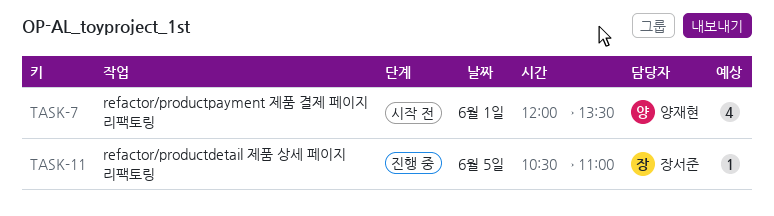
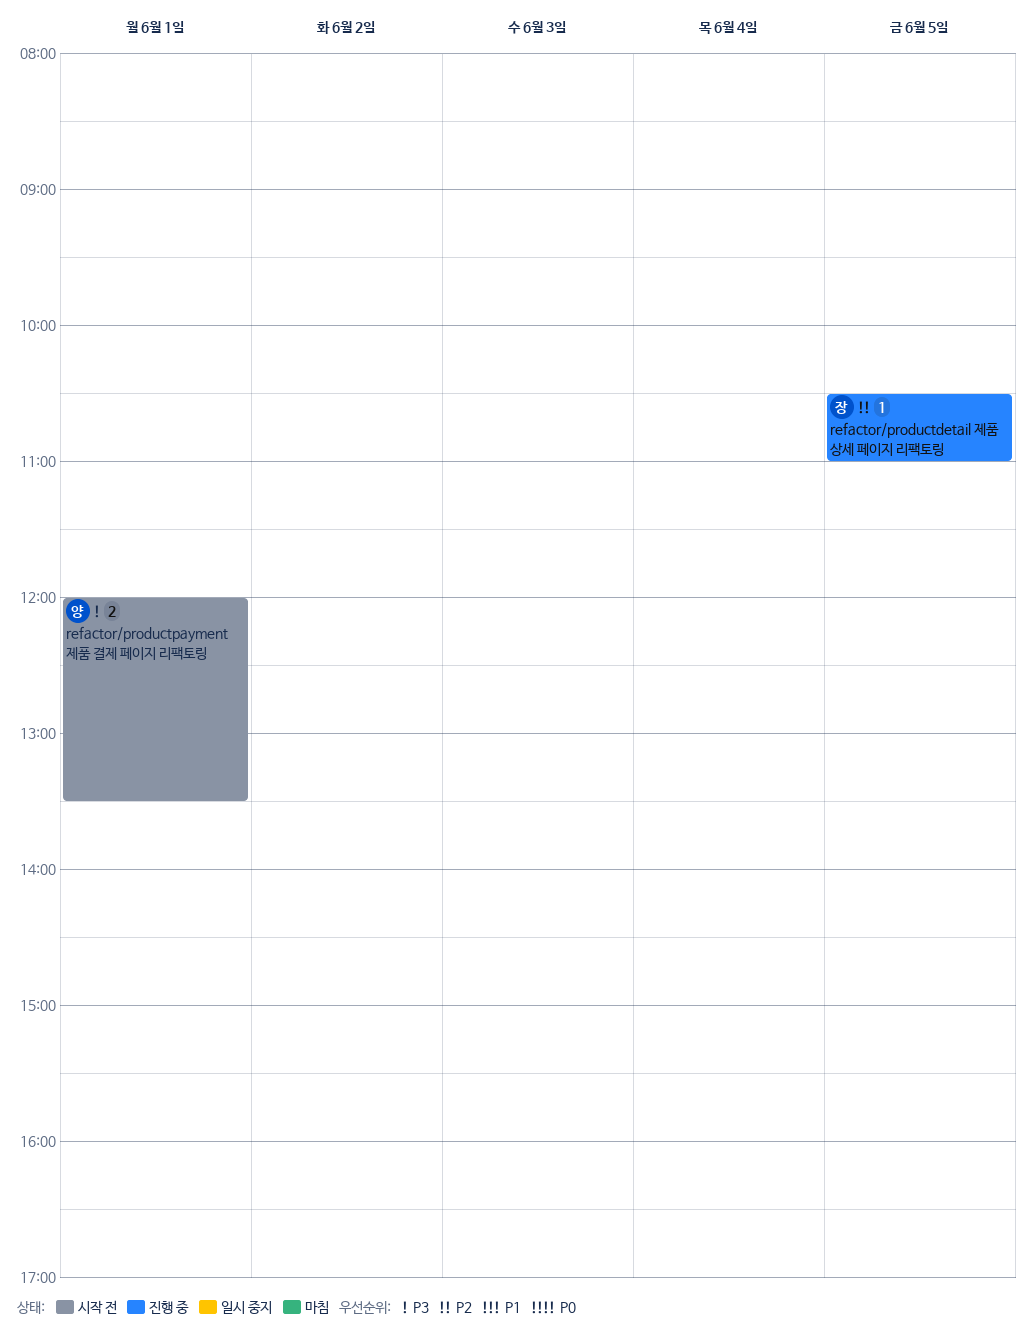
refactor/productpayment 제품 결제 페이지 리팩토링, estimate: 4 -> 2

